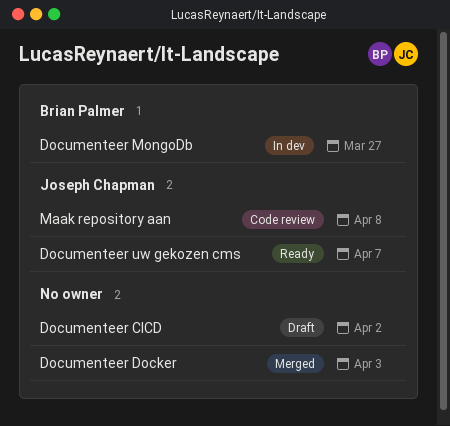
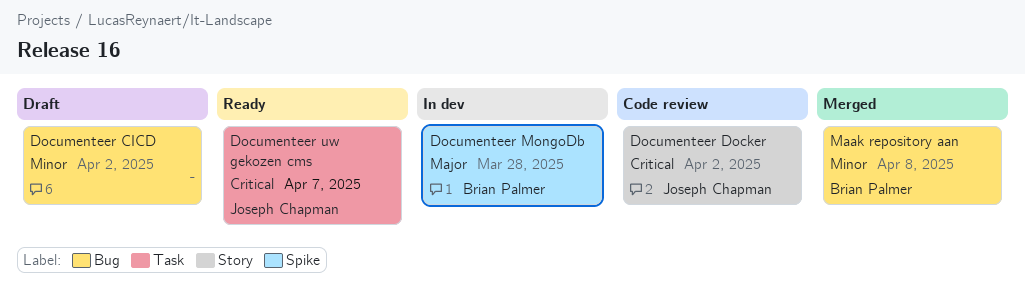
Documenteer Docker, status: Merged -> Code review
Documenteer Docker, owner: none -> Joseph Chapman
Documenteer Docker, due: Apr 3 -> Apr 2
Documenteer MongoDb, due: Mar 27 -> Mar 28
Maak repository aan, status: Code review -> Merged
Maak repository aan, owner: Joseph Chapman -> Brian Palmer

